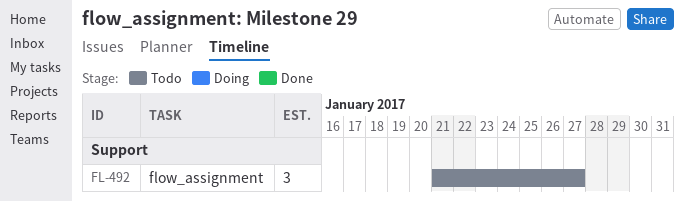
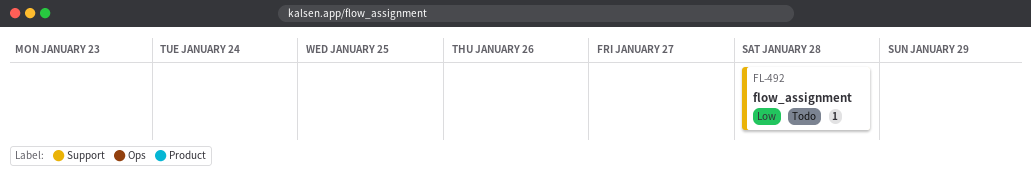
FL-492, estimate: 3 -> 1
FL-492, due: Jan 27 -> Jan 28

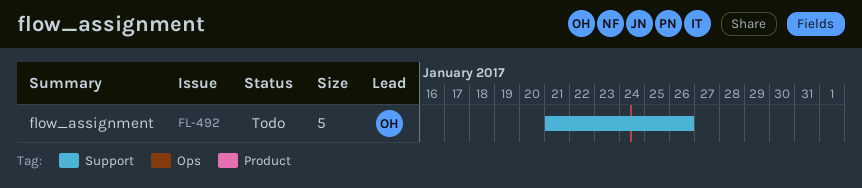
FL-492, estimate: 1 -> 5
FL-492, due: Jan 28 -> Jan 26

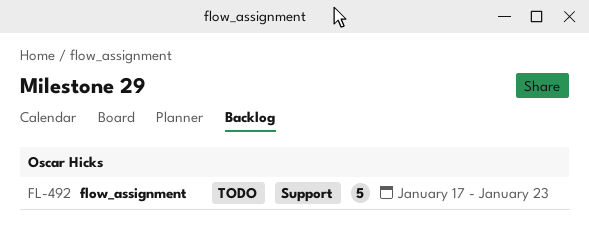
FL-492, start: Jan 21 -> Jan 17
FL-492, due: Jan 26 -> Jan 23

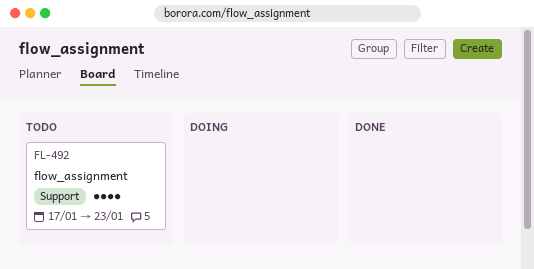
FL-492, estimate: 5 -> 4

